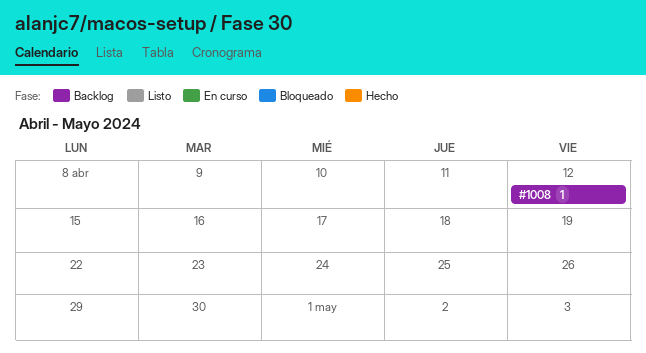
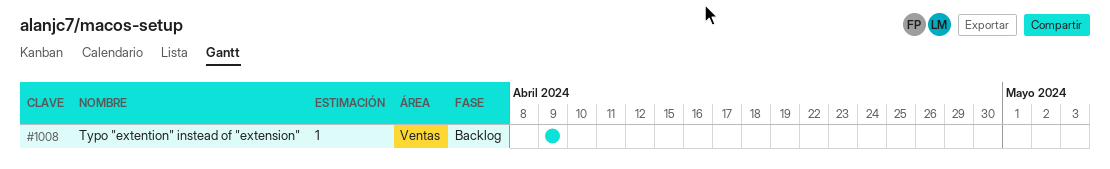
#1008, start: Apr 12 -> Apr 9
#1008, due: Apr 12 -> Apr 9

